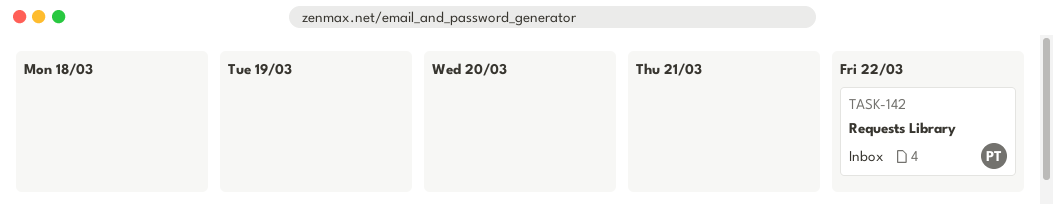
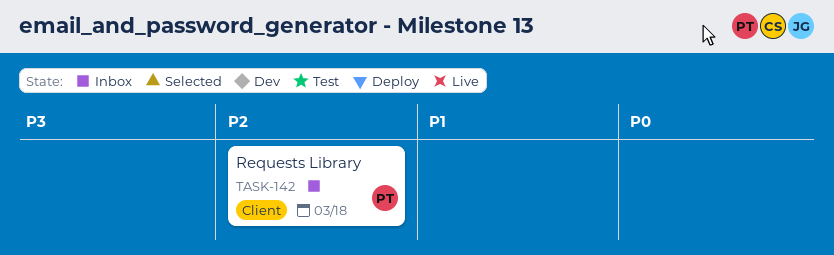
TASK-142, due: Mar 22 -> Mar 18

